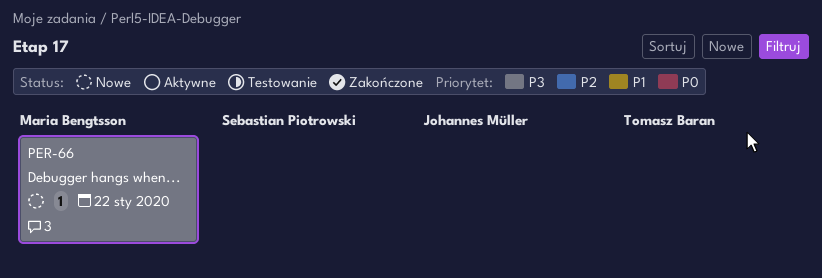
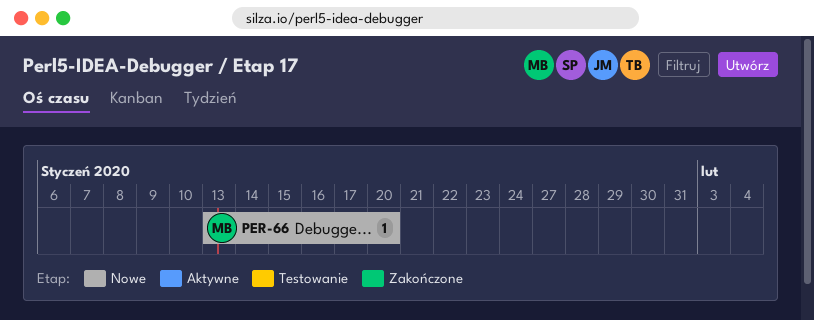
PER-66, due: Jan 22 -> Jan 20

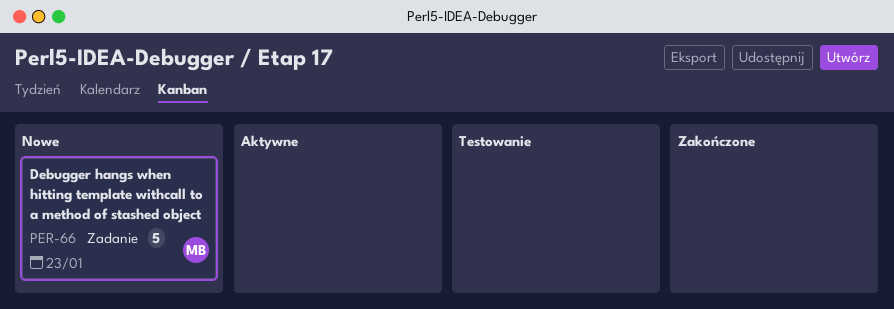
PER-66, estimate: 1 -> 5
PER-66, due: Jan 20 -> Jan 23

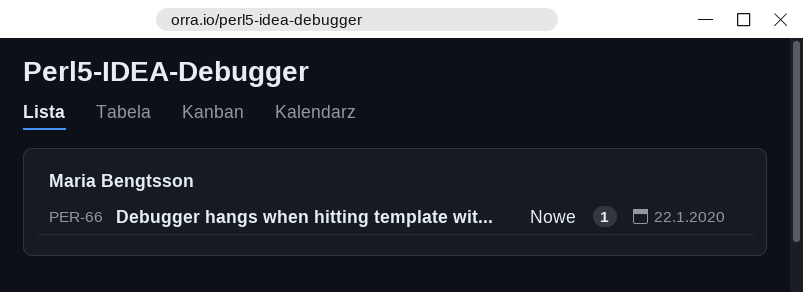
PER-66, estimate: 5 -> 1
PER-66, due: Jan 23 -> Jan 22

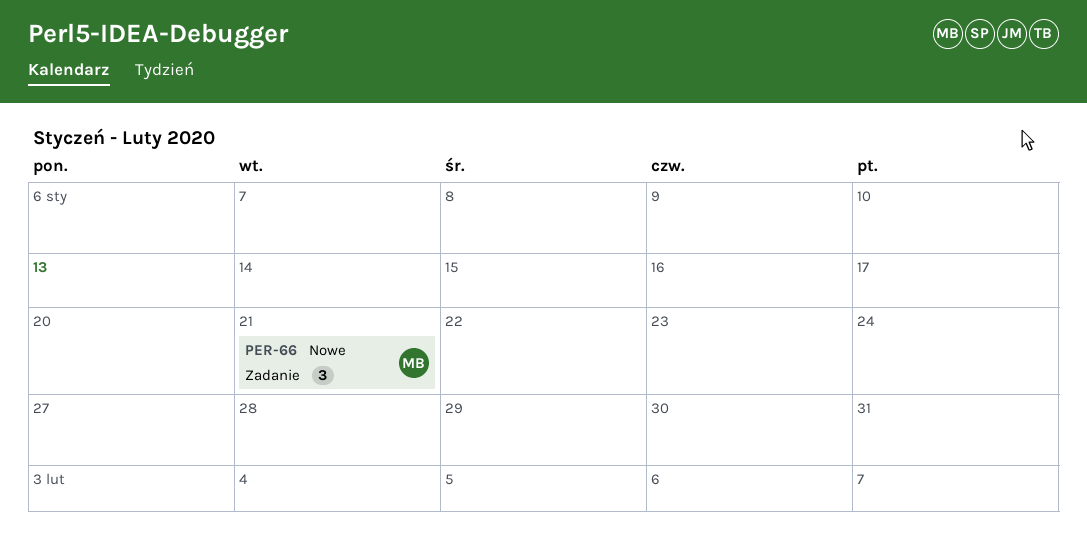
PER-66, estimate: 1 -> 3
PER-66, due: Jan 22 -> Jan 21

